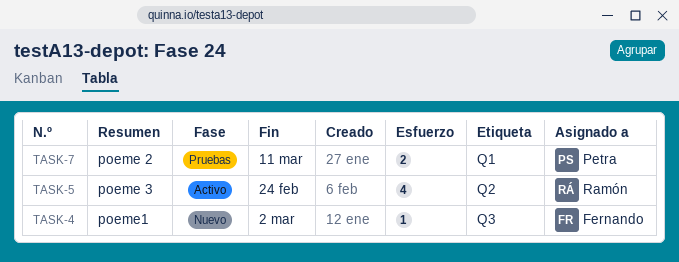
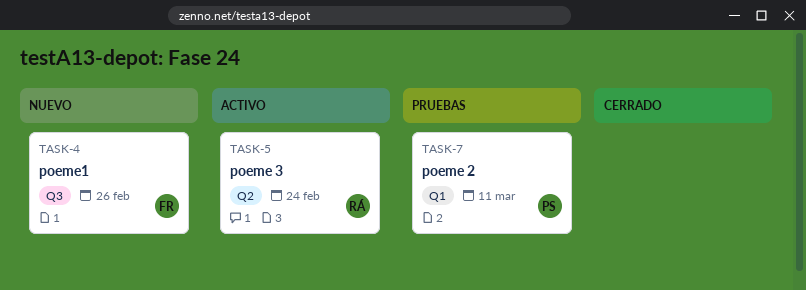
TASK-4, due: Mar 2 -> Feb 26

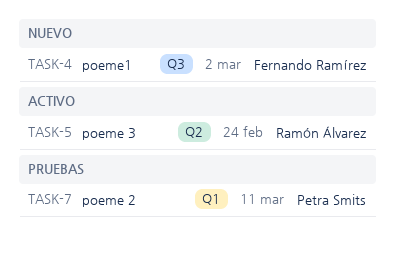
TASK-4, due: Feb 26 -> Mar 2

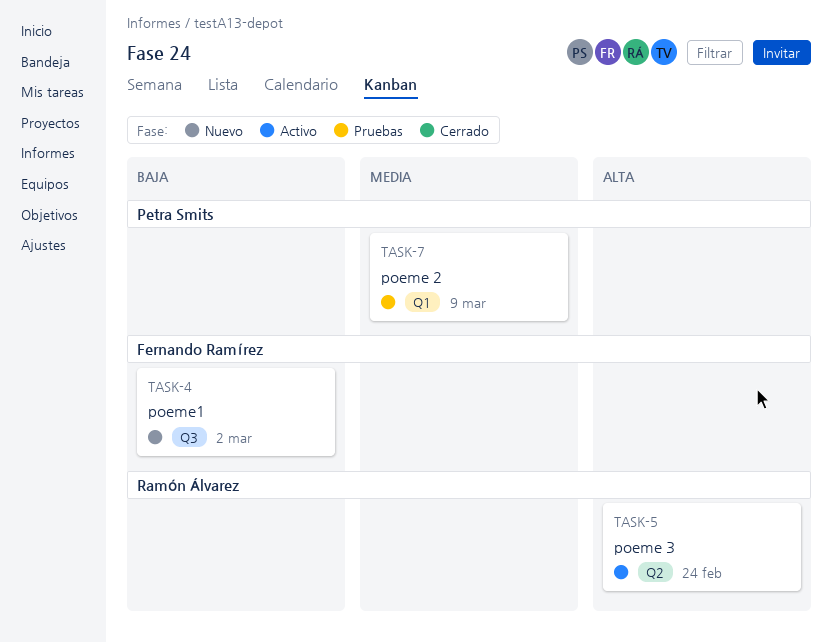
TASK-7, due: Mar 11 -> Mar 9

